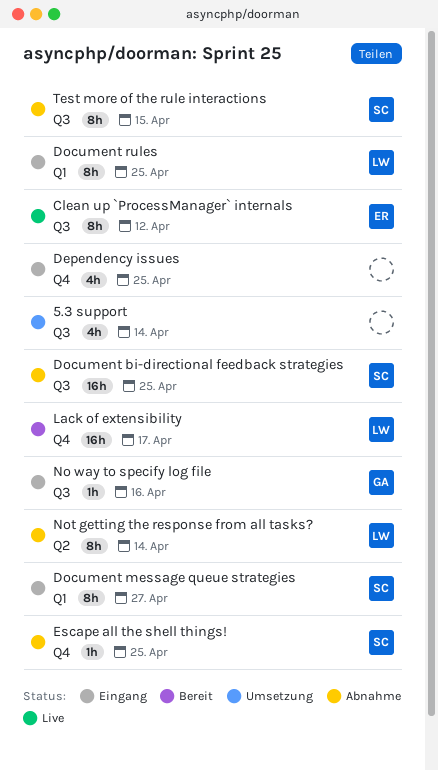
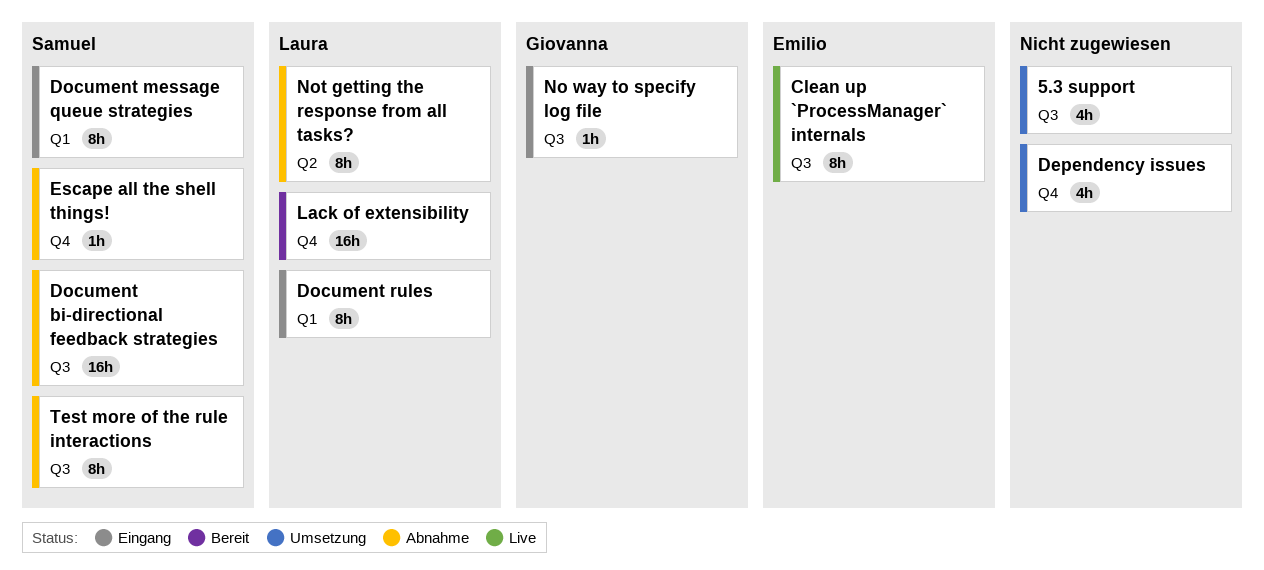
Dependency issues, status: Eingang -> Umsetzung

